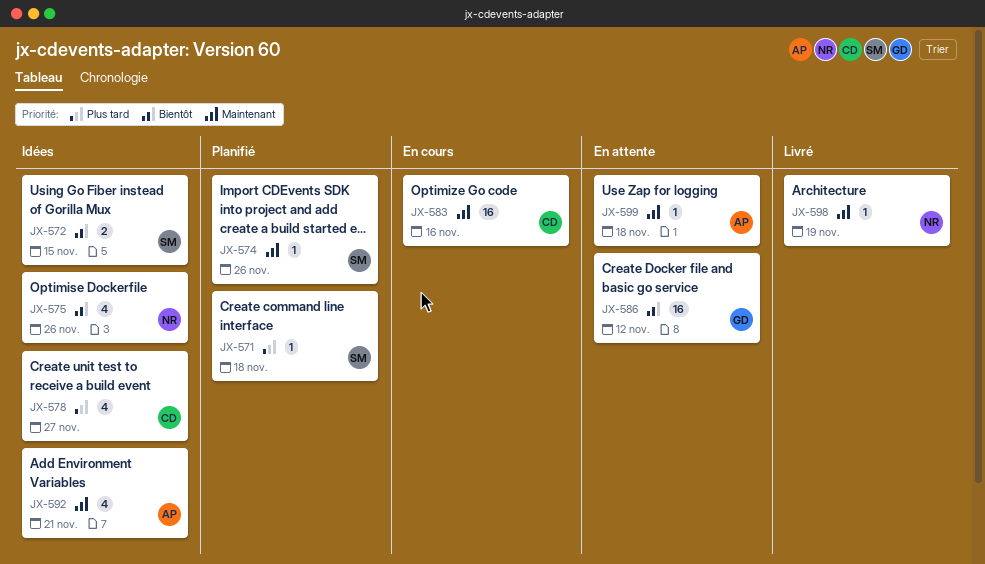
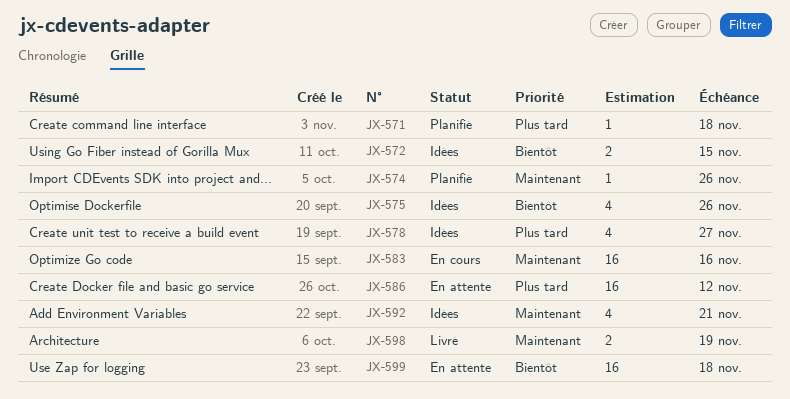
JX-586, priority: Bientôt -> Plus tard
JX-598, estimate: 1 -> 2
JX-599, priority: Maintenant -> Bientôt
JX-599, estimate: 1 -> 16

